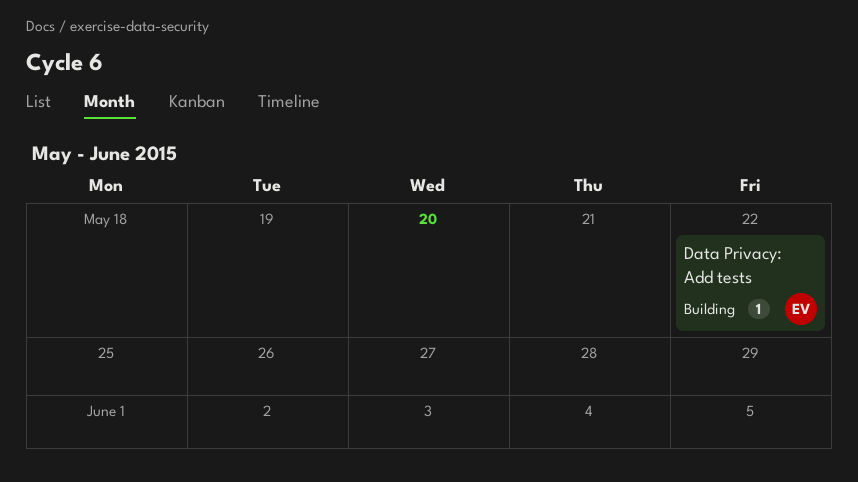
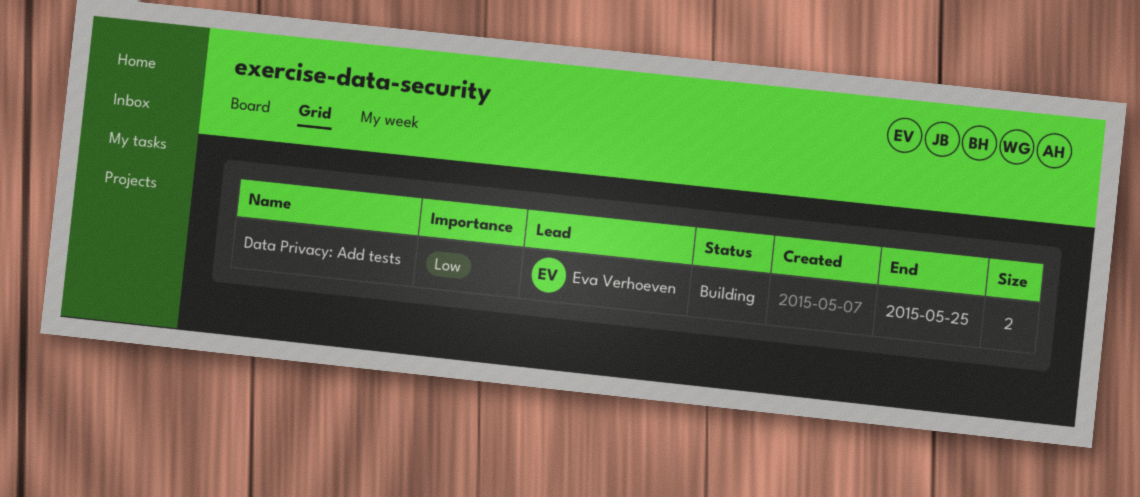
Data Privacy: Add tests, estimate: 1 -> 2
Data Privacy: Add tests, due: May 22 -> May 25

